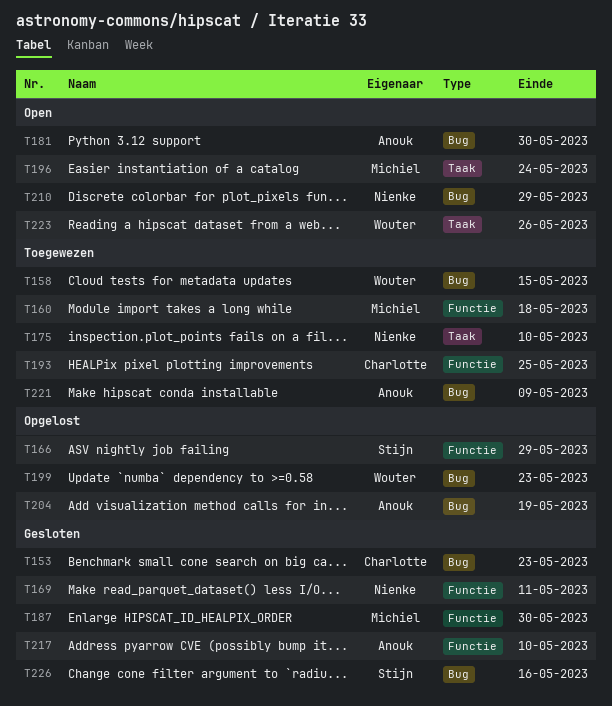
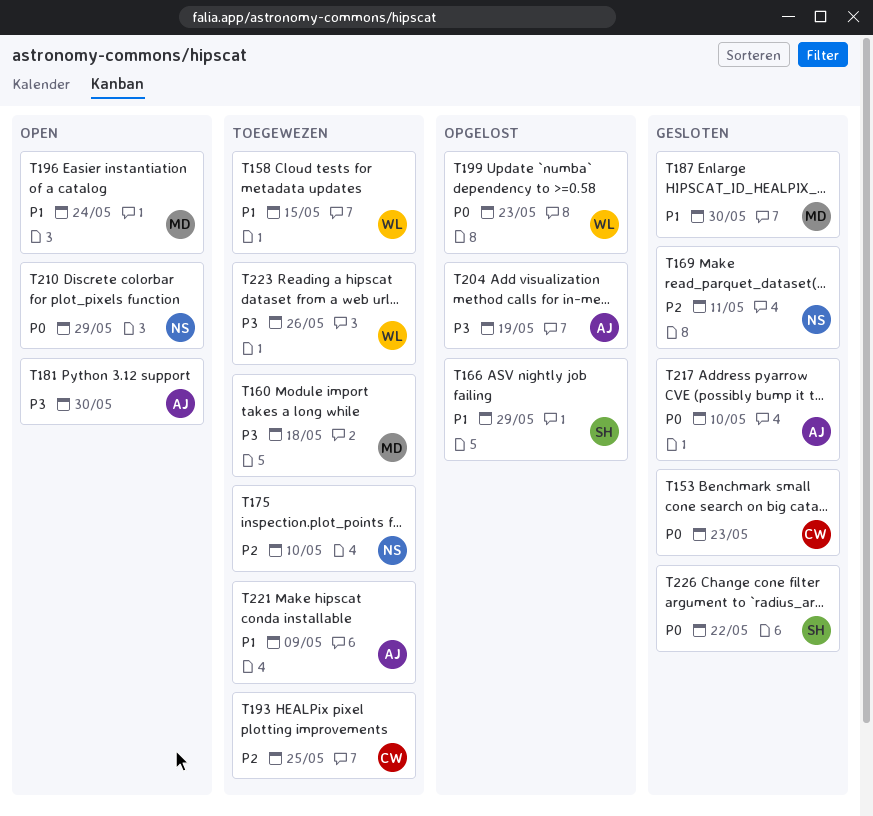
T223, status: Open -> Toegewezen
T226, due: May 16 -> May 22

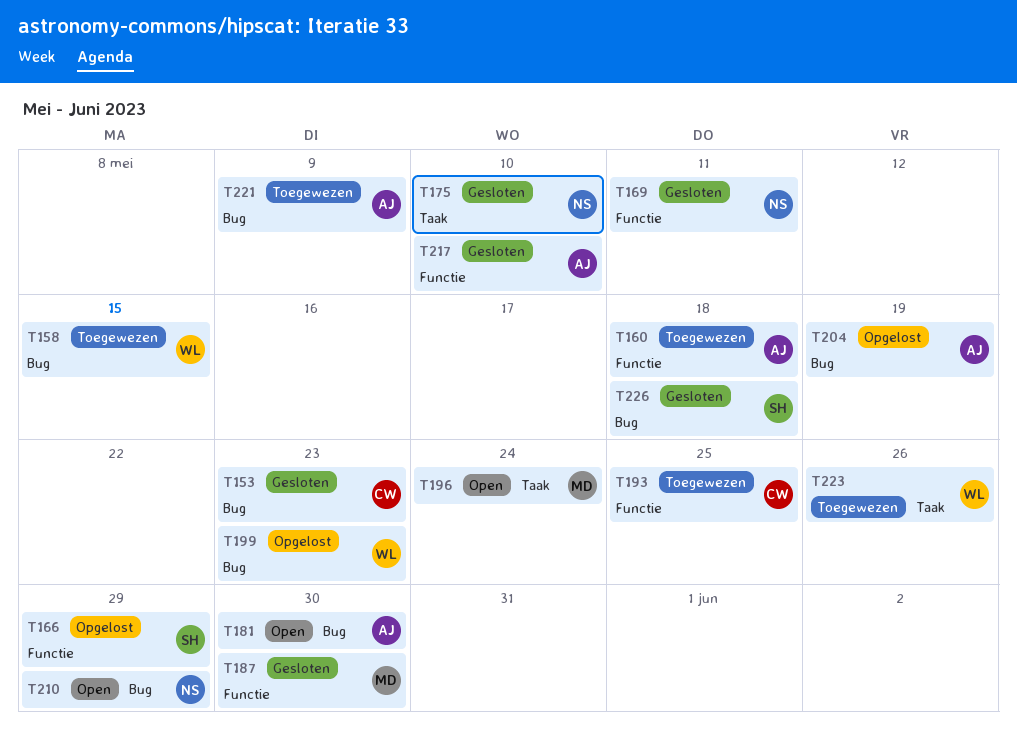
T160, owner: MD -> AJ
T175, status: Toegewezen -> Gesloten
T226, due: May 22 -> May 18

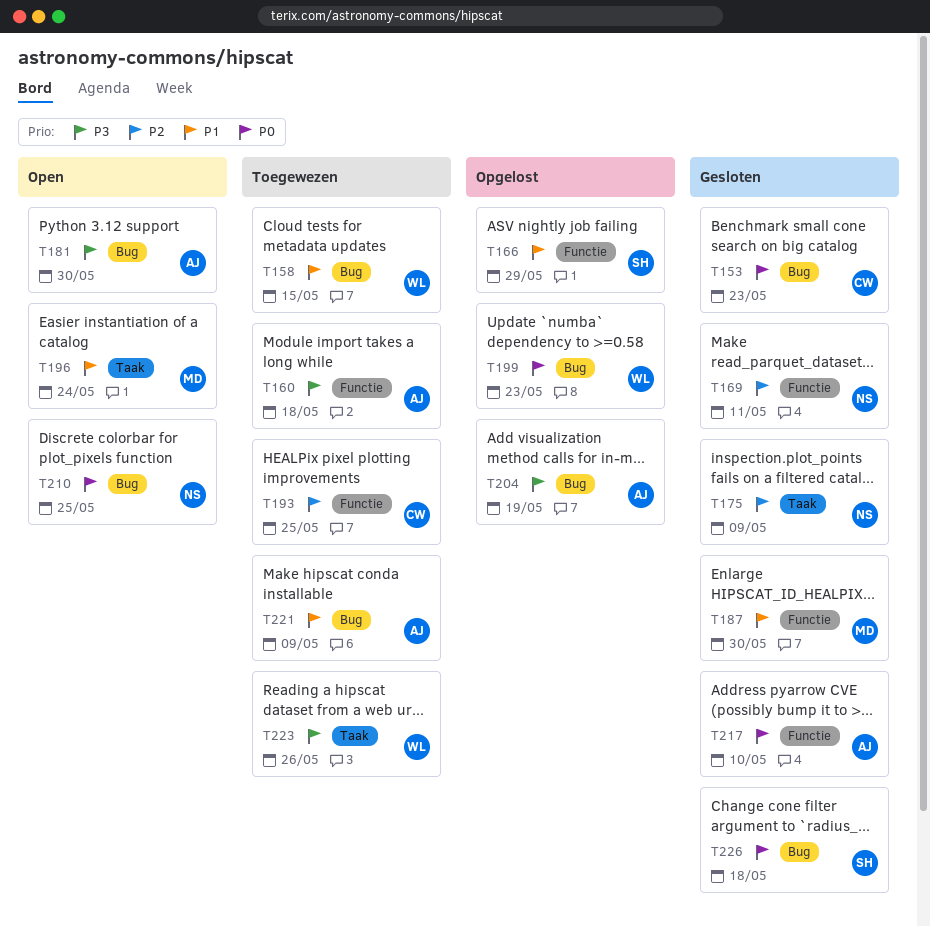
T175, due: May 10 -> May 9
T210, due: May 29 -> May 25

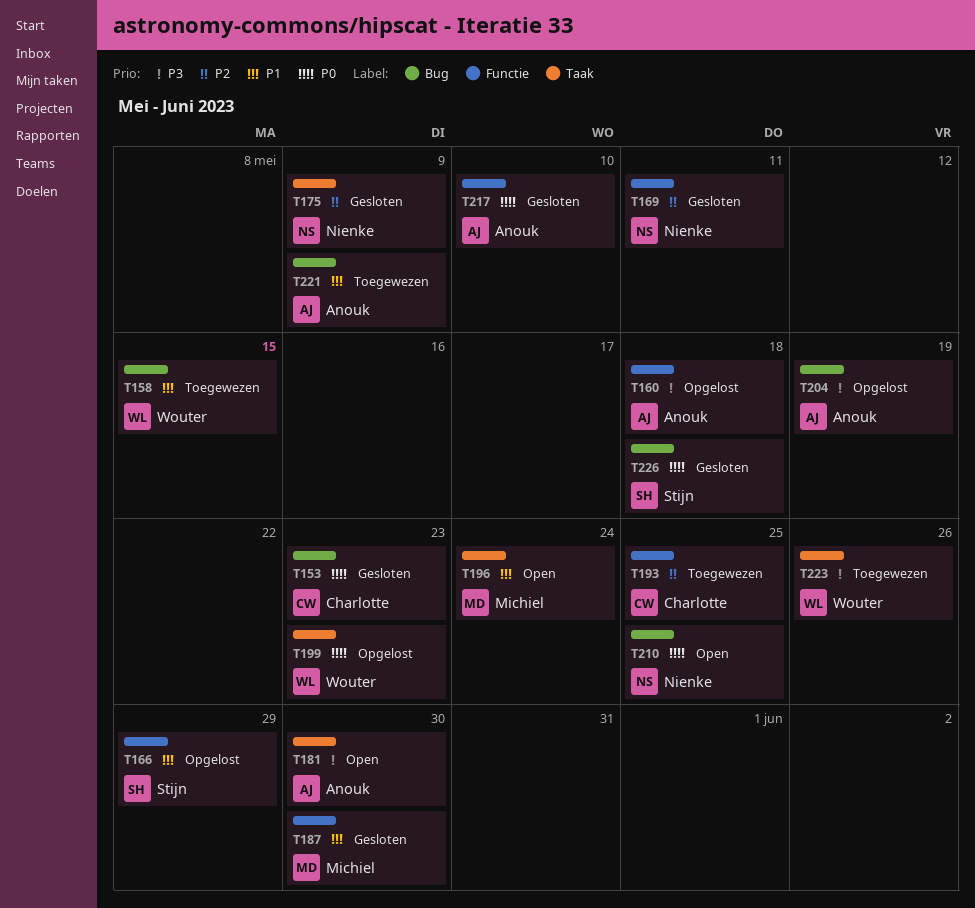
T160, status: Toegewezen -> Opgelost
T181, label: Bug -> Taak
T199, label: Bug -> Taak

